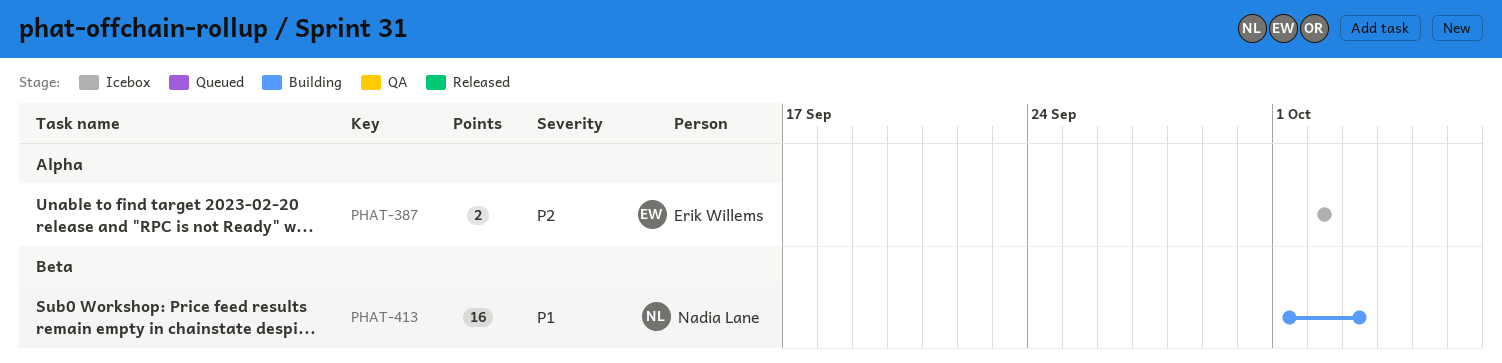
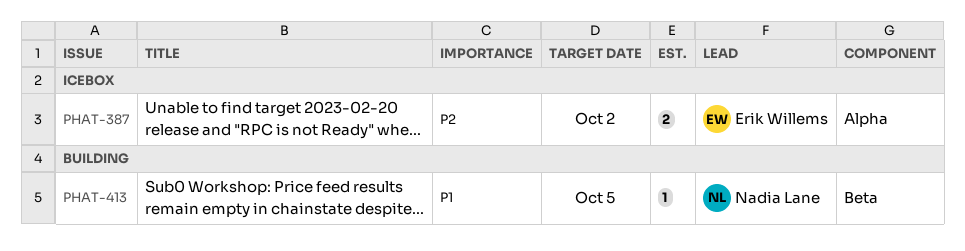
PHAT-413, estimate: 16 -> 1
PHAT-413, due: Oct 3 -> Oct 5

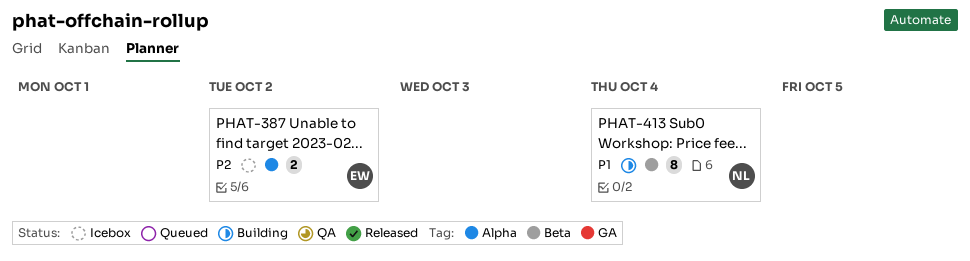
PHAT-413, estimate: 1 -> 8
PHAT-413, due: Oct 5 -> Oct 4

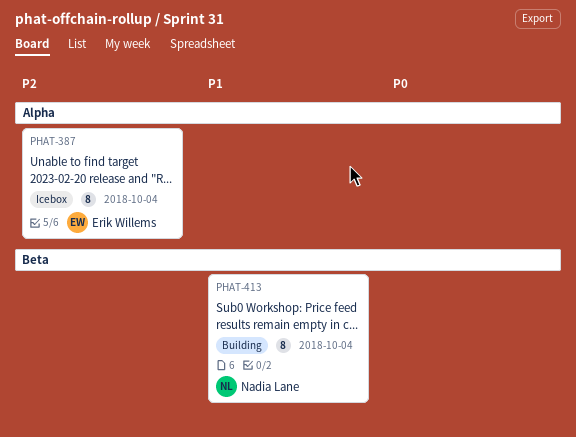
PHAT-387, estimate: 2 -> 8
PHAT-387, due: Oct 2 -> Oct 4

